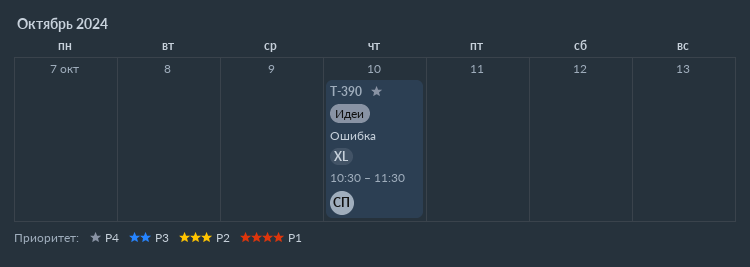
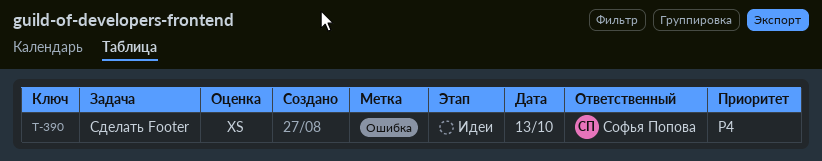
T-390, estimate: XL -> XS
T-390, day: Oct 10 -> Oct 13

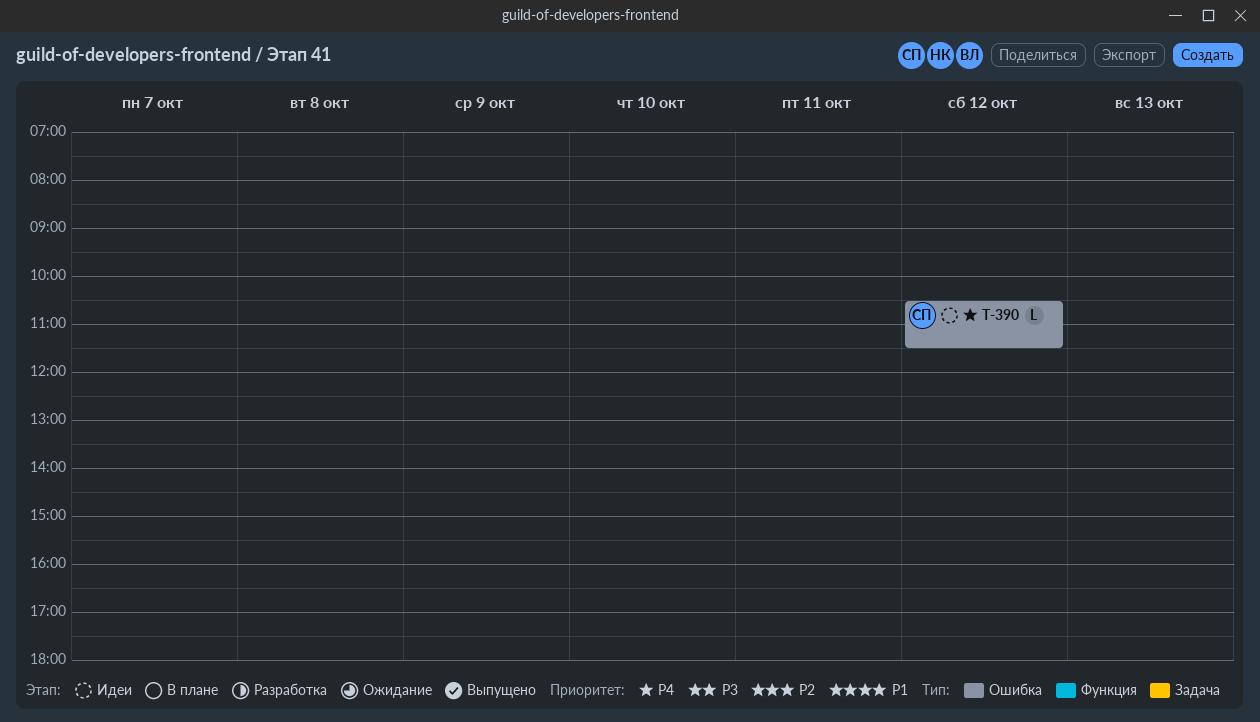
T-390, estimate: XS -> L
T-390, day: Oct 13 -> Oct 12

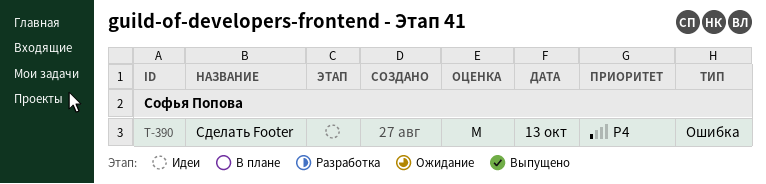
T-390, estimate: L -> M
T-390, day: Oct 12 -> Oct 13

